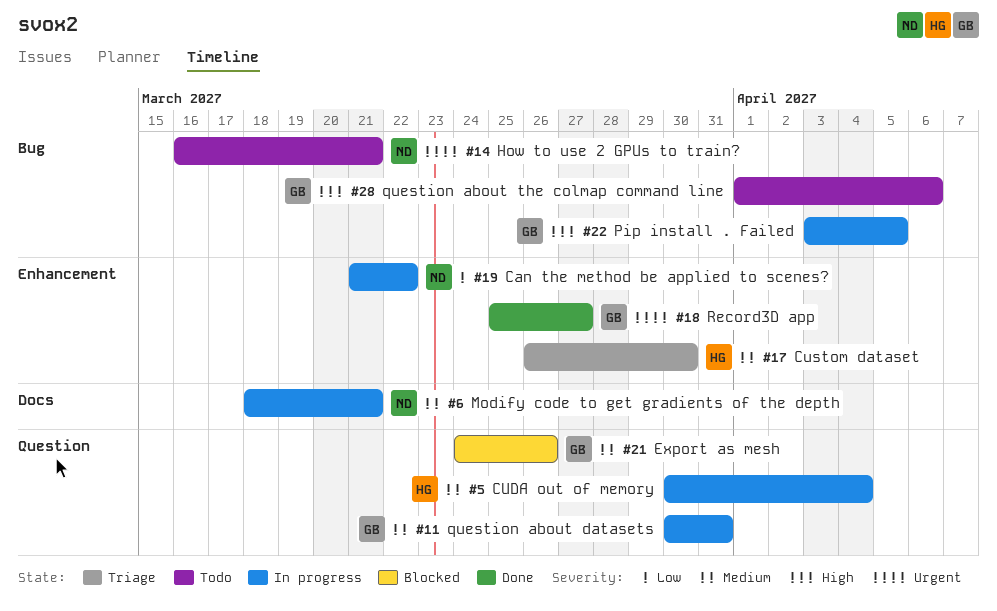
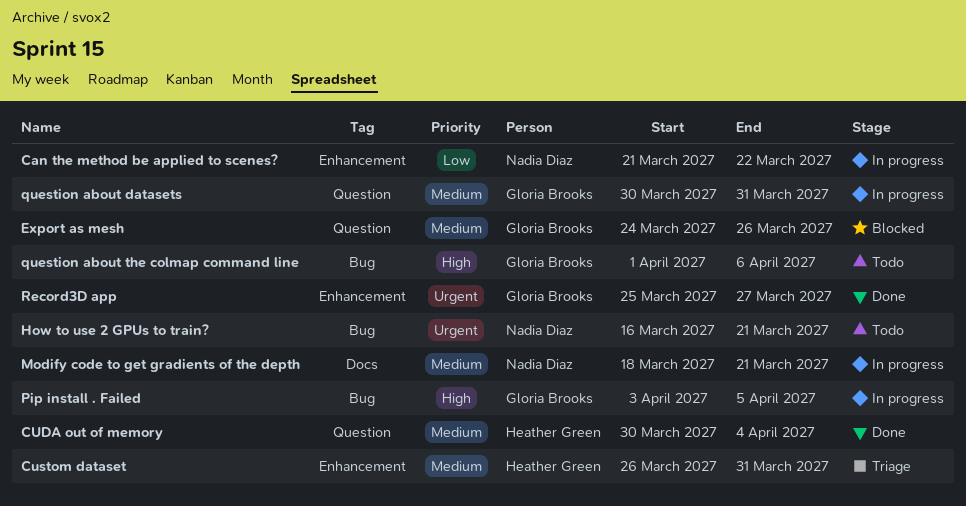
CUDA out of memory, status: In progress -> Done
Custom dataset, due: Mar 30 -> Mar 31

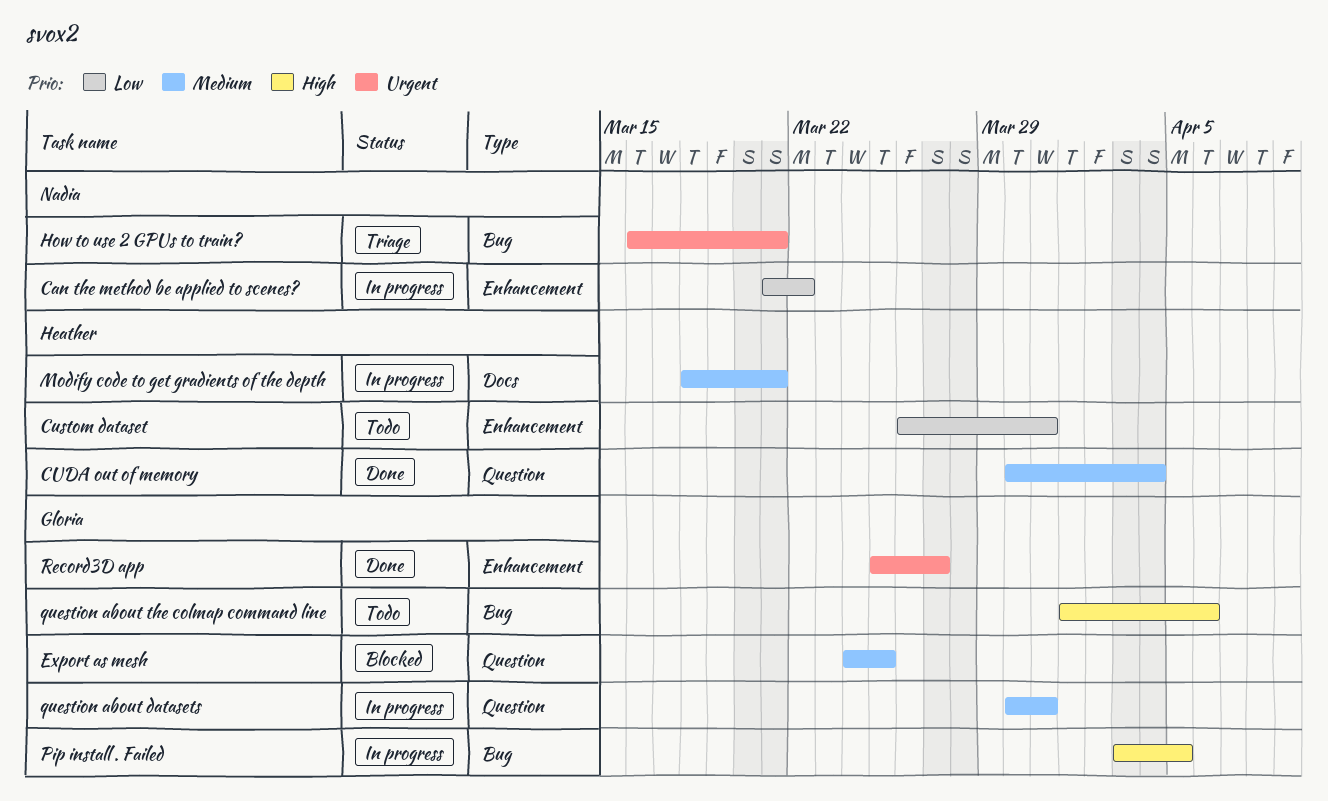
Custom dataset, status: Triage -> Todo
Custom dataset, priority: Medium -> Low
Export as mesh, due: Mar 26 -> Mar 25
How to use 2 GPUs to train?, status: Todo -> Triage
Modify code to get gradients of the depth, owner: Nadia Diaz -> Heather Green

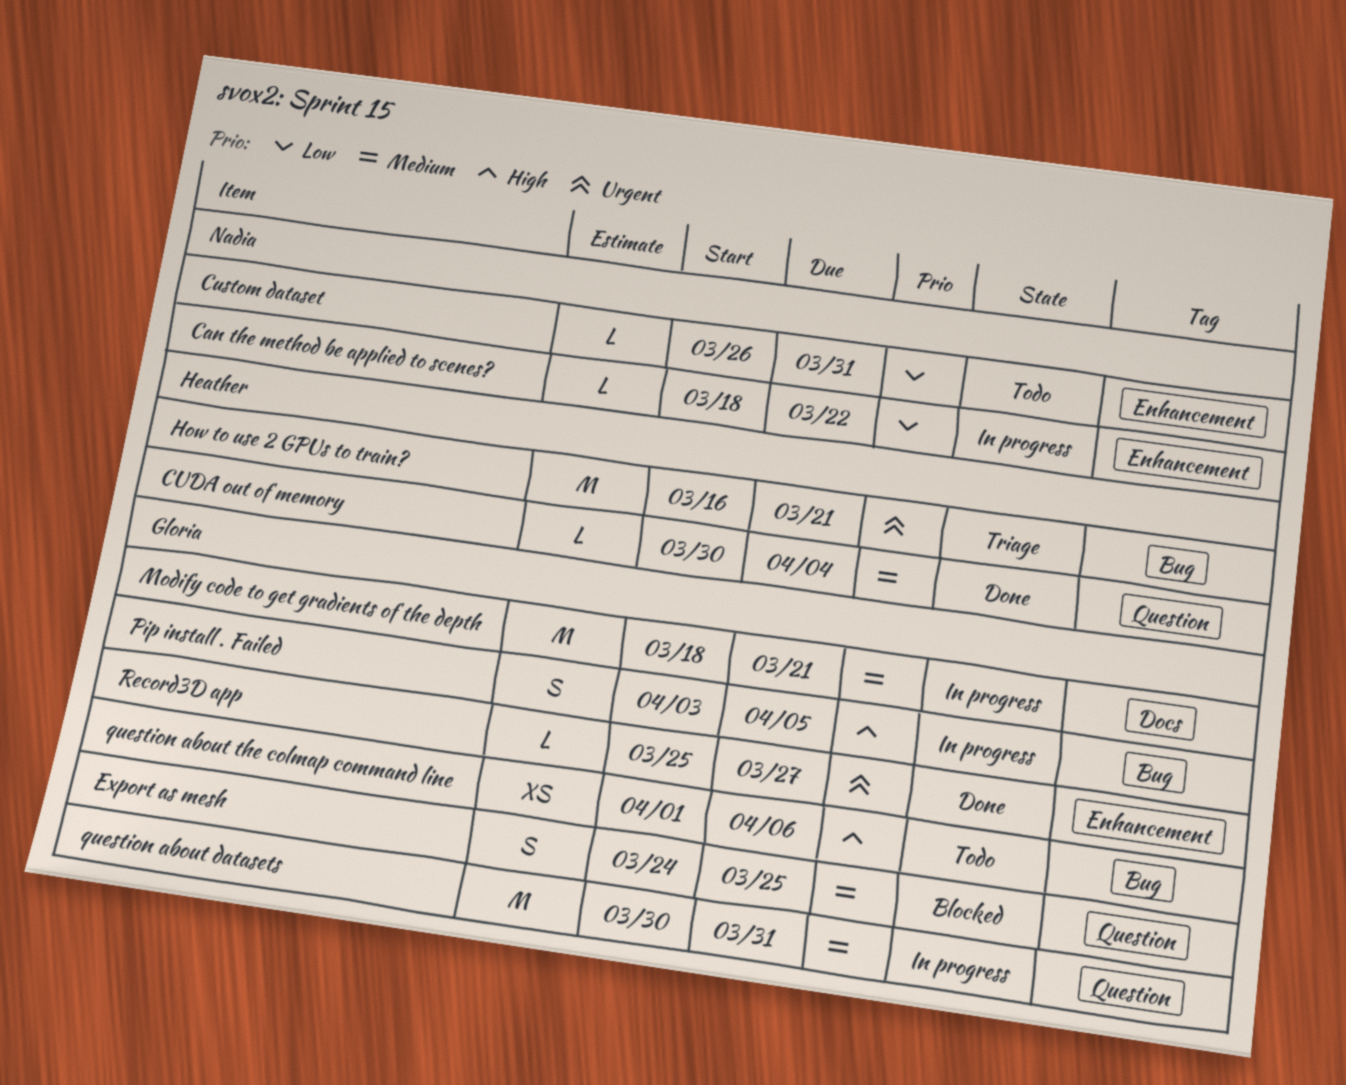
Can the method be applied to scenes?, start: Mar 21 -> Mar 18
Custom dataset, owner: Heather -> Nadia
How to use 2 GPUs to train?, owner: Nadia -> Heather
Modify code to get gradients of the depth, owner: Heather -> Gloria

